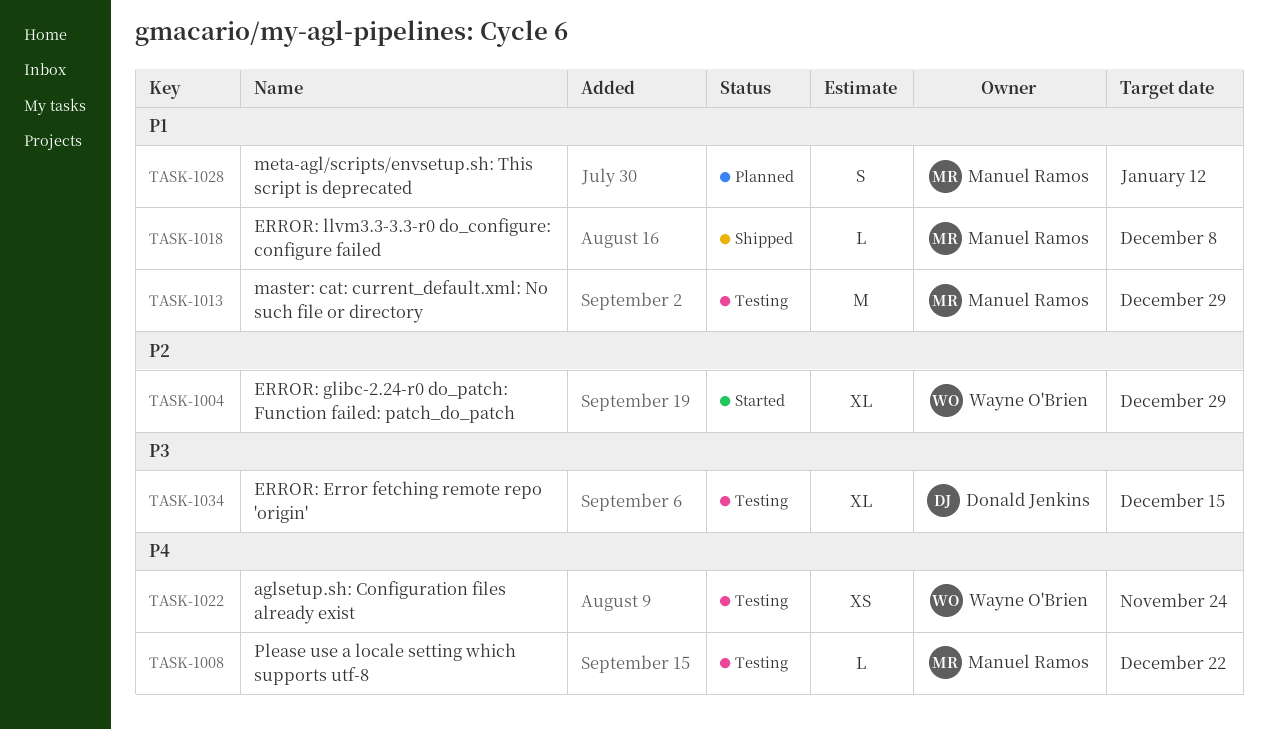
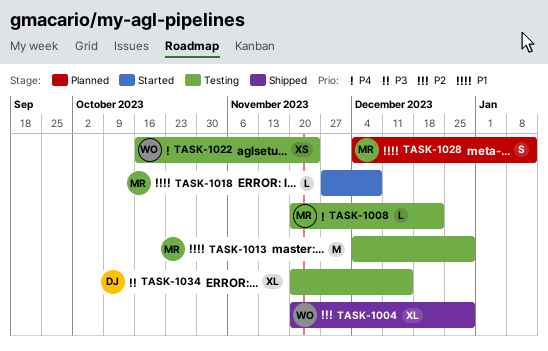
TASK-1004, status: Started -> Shipped
TASK-1018, status: Shipped -> Started

